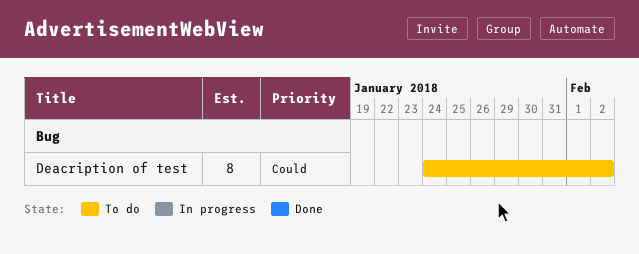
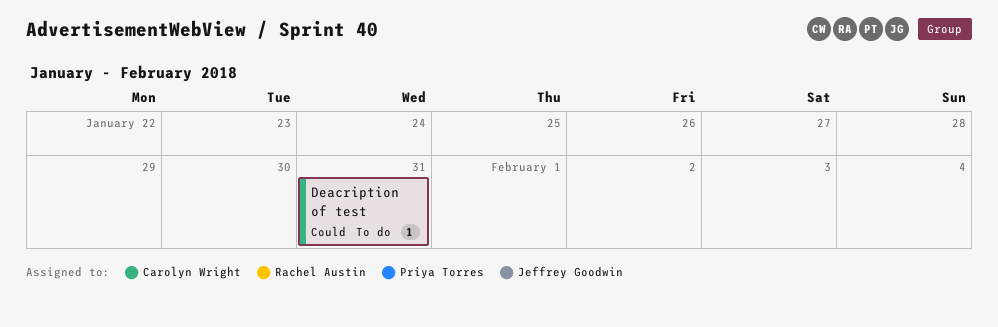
Deacription of test, estimate: 8 -> 1
Deacription of test, due: Feb 2 -> Jan 31

